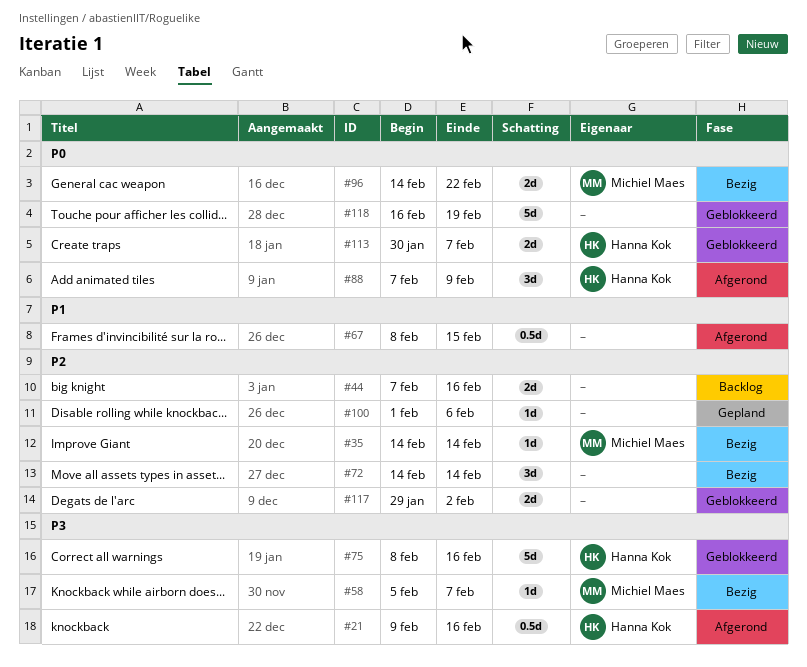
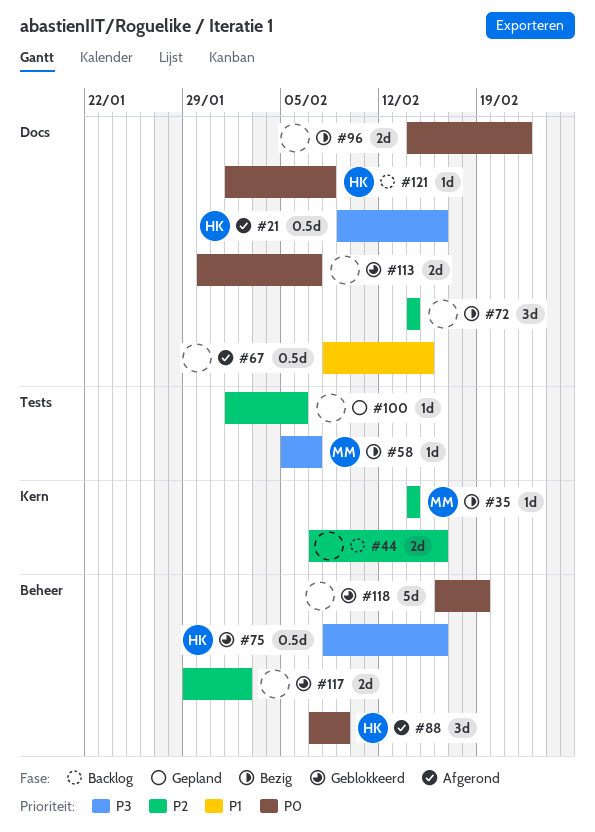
#75, estimate: 5d -> 0.5d
#96, owner: Michiel Maes -> none
#113, owner: Hanna Kok -> none
#121: none -> present

